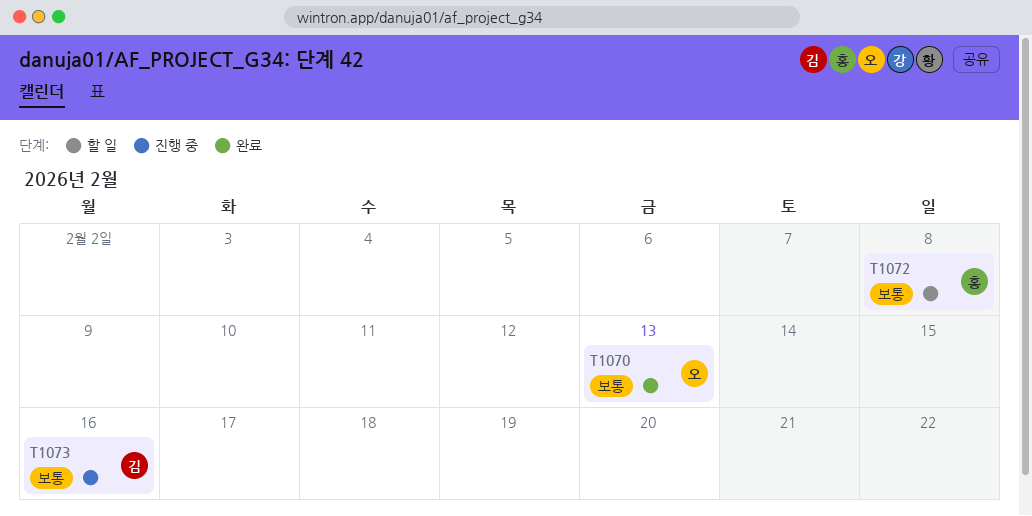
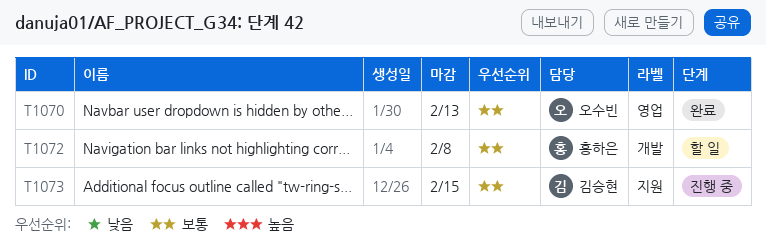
T1073, due: Feb 16 -> Feb 15

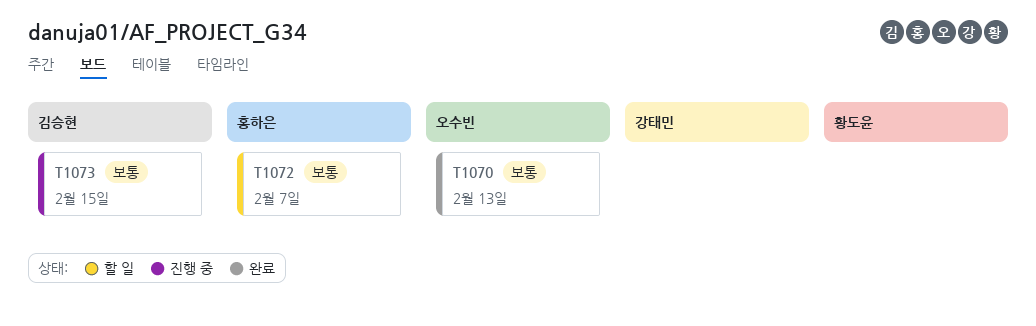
T1072, due: Feb 8 -> Feb 7

